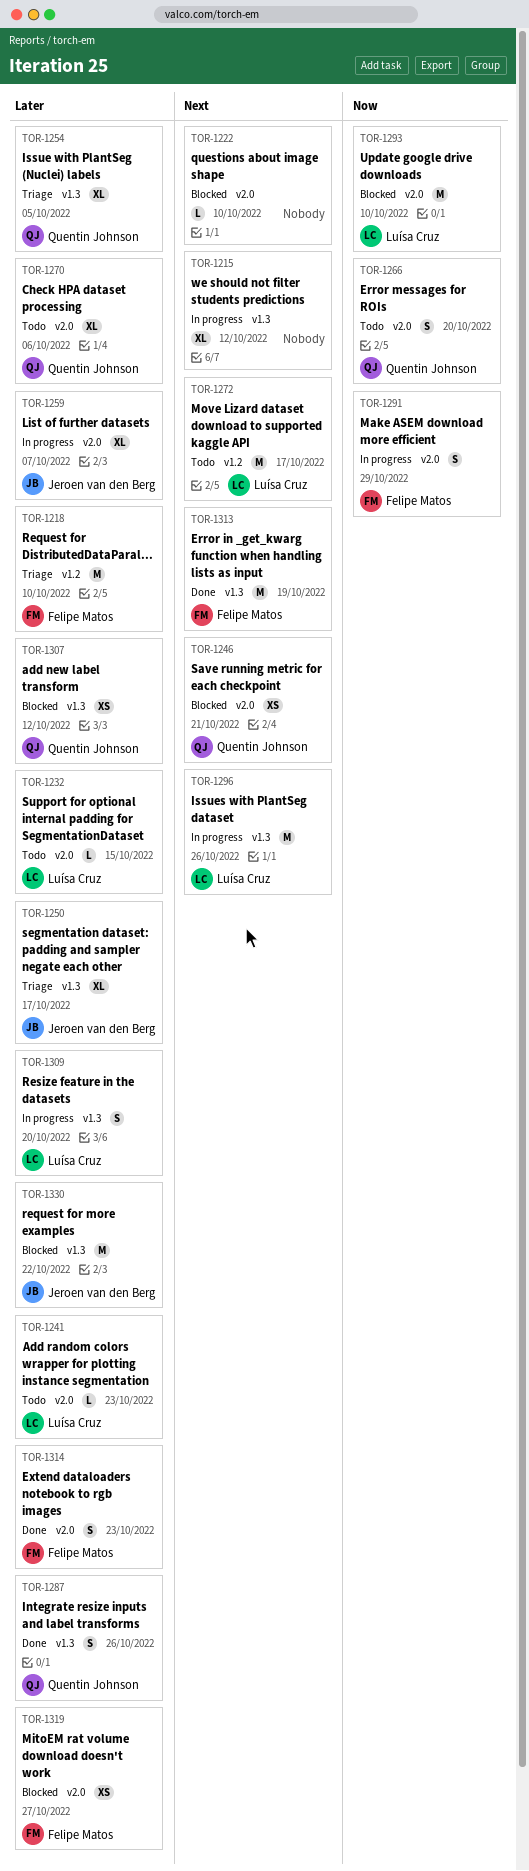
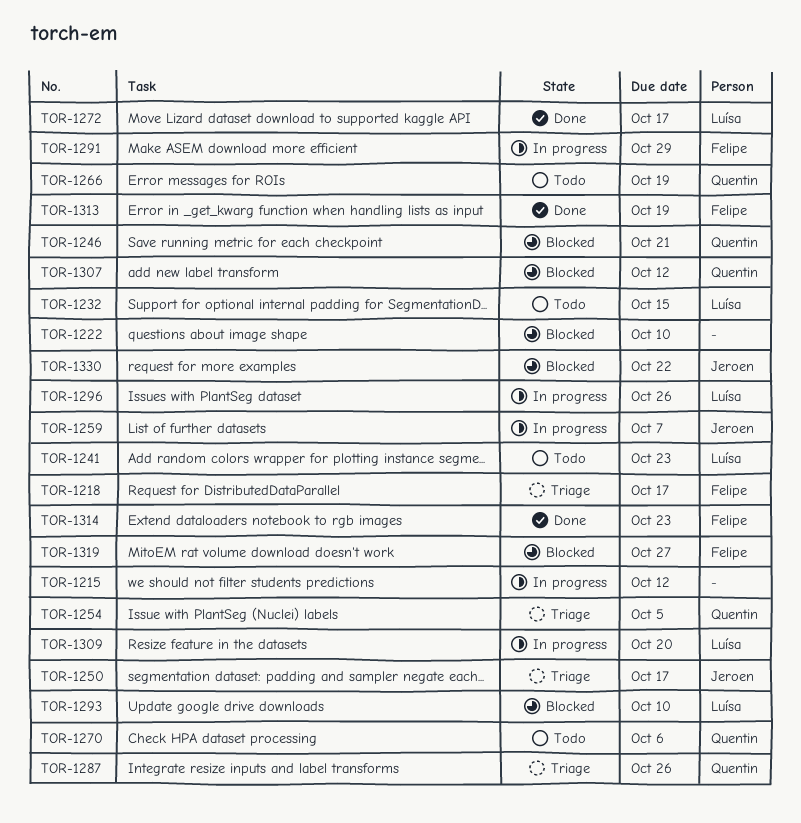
TOR-1218, due: Oct 10 -> Oct 17
TOR-1266, due: Oct 20 -> Oct 19
TOR-1272, status: Todo -> Done
TOR-1287, status: Done -> Triage

